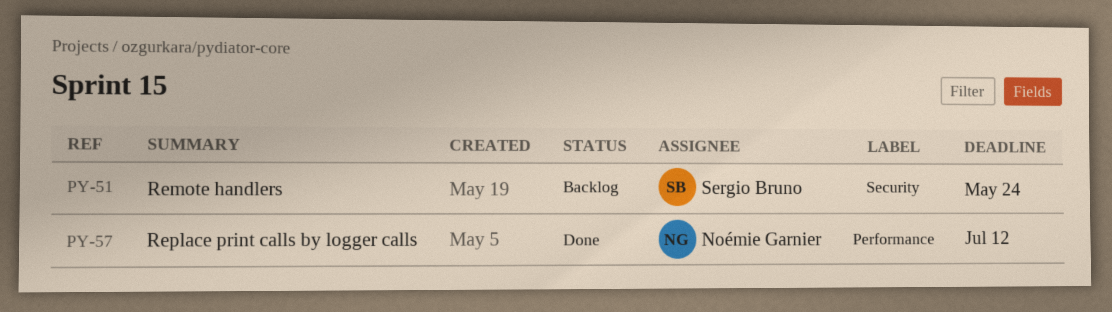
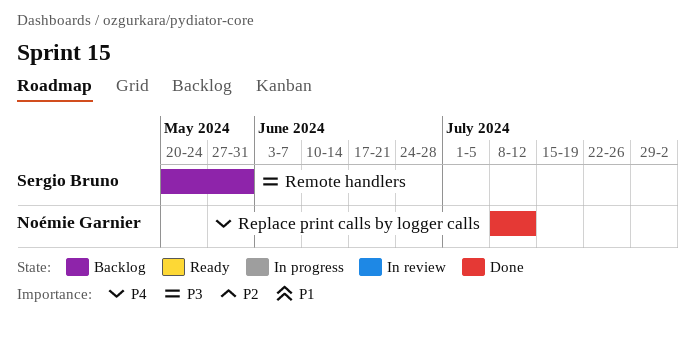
Remote handlers, due: May 24 -> May 31

